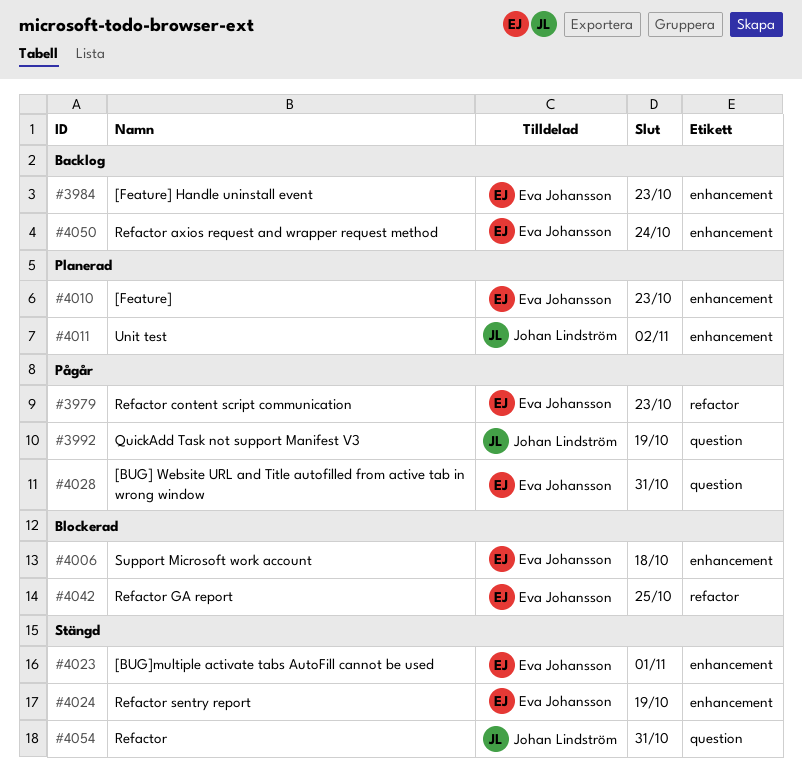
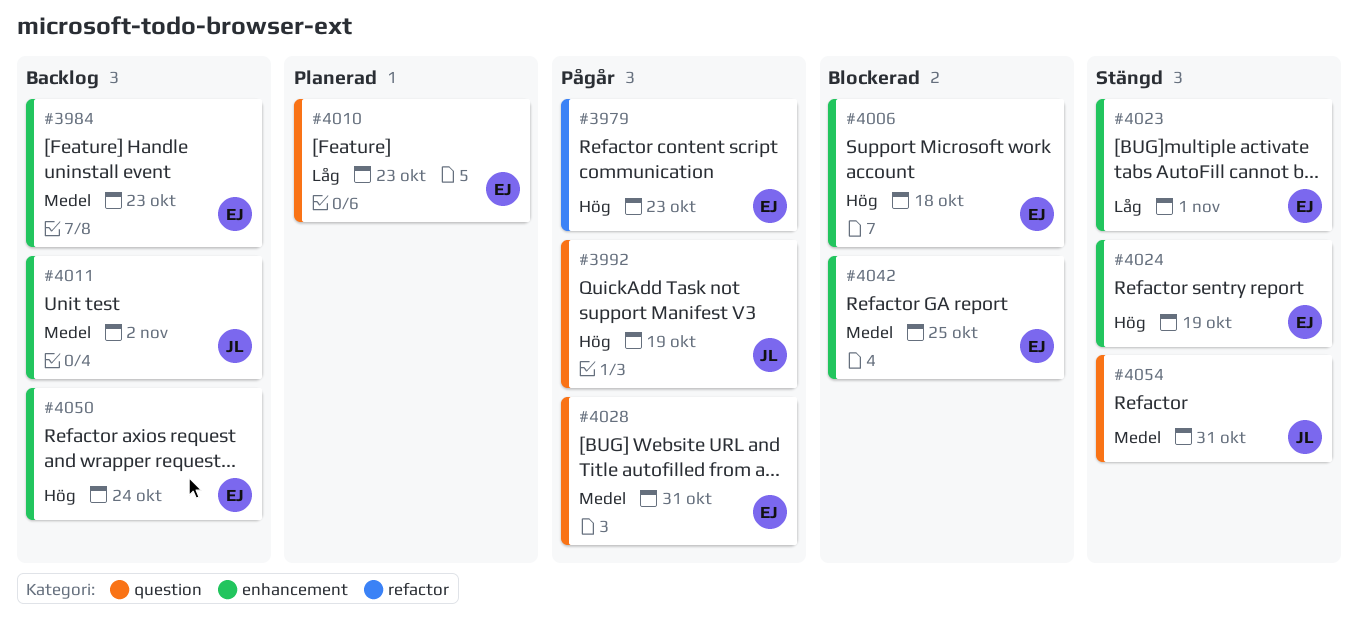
#4010, label: enhancement -> question
#4011, status: Planerad -> Backlog
#4042, label: refactor -> enhancement

